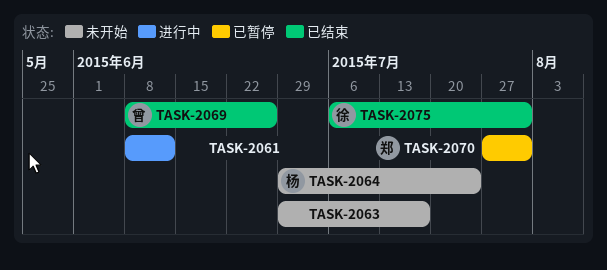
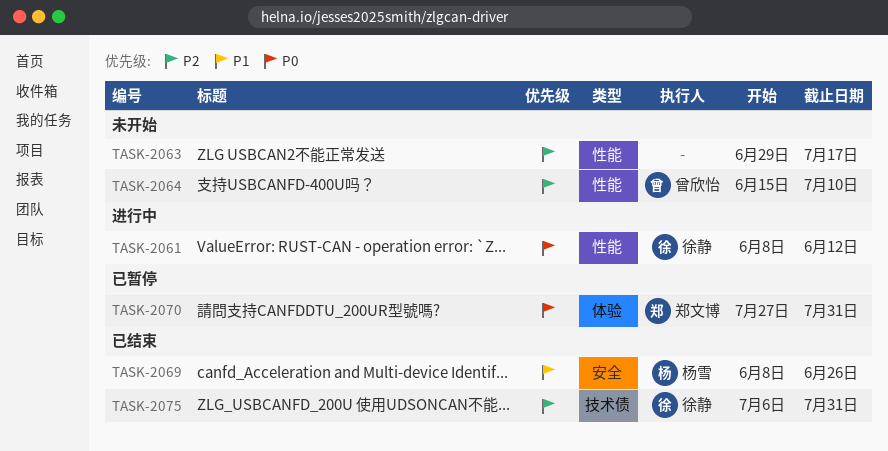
TASK-2061, owner: none -> 徐静
TASK-2064, owner: 杨雪 -> 曾欣怡
TASK-2064, start: Jun 29 -> Jun 15
TASK-2064, due: Jul 24 -> Jul 10
TASK-2069, owner: 曾欣怡 -> 杨雪

